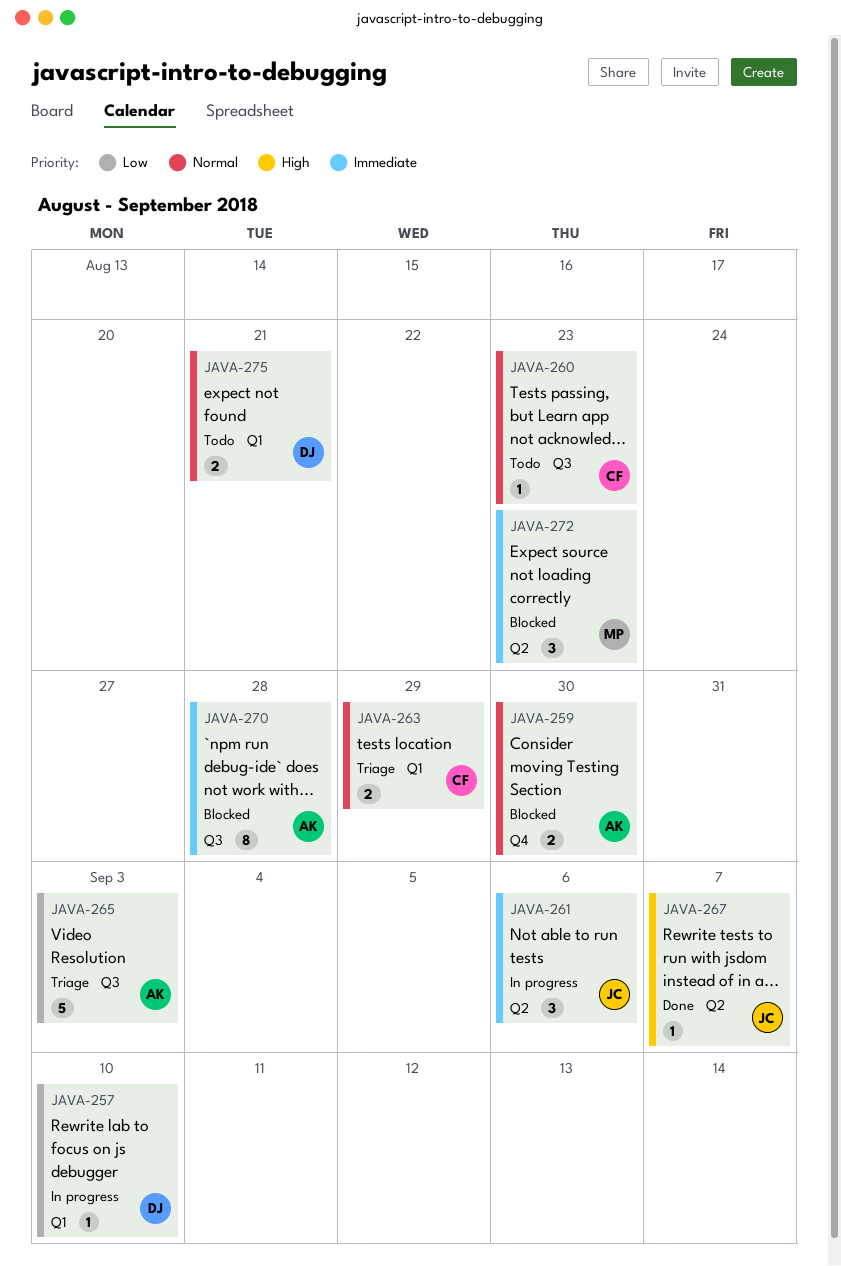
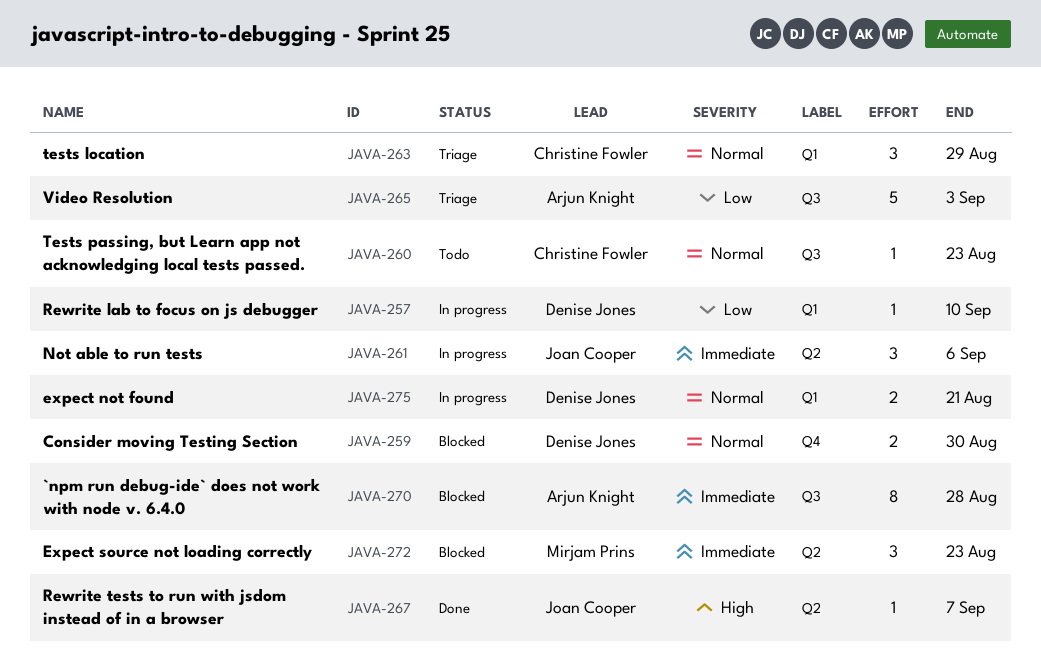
JAVA-259, owner: Arjun Knight -> Denise Jones
JAVA-263, estimate: 2 -> 3
JAVA-275, status: Todo -> In progress

